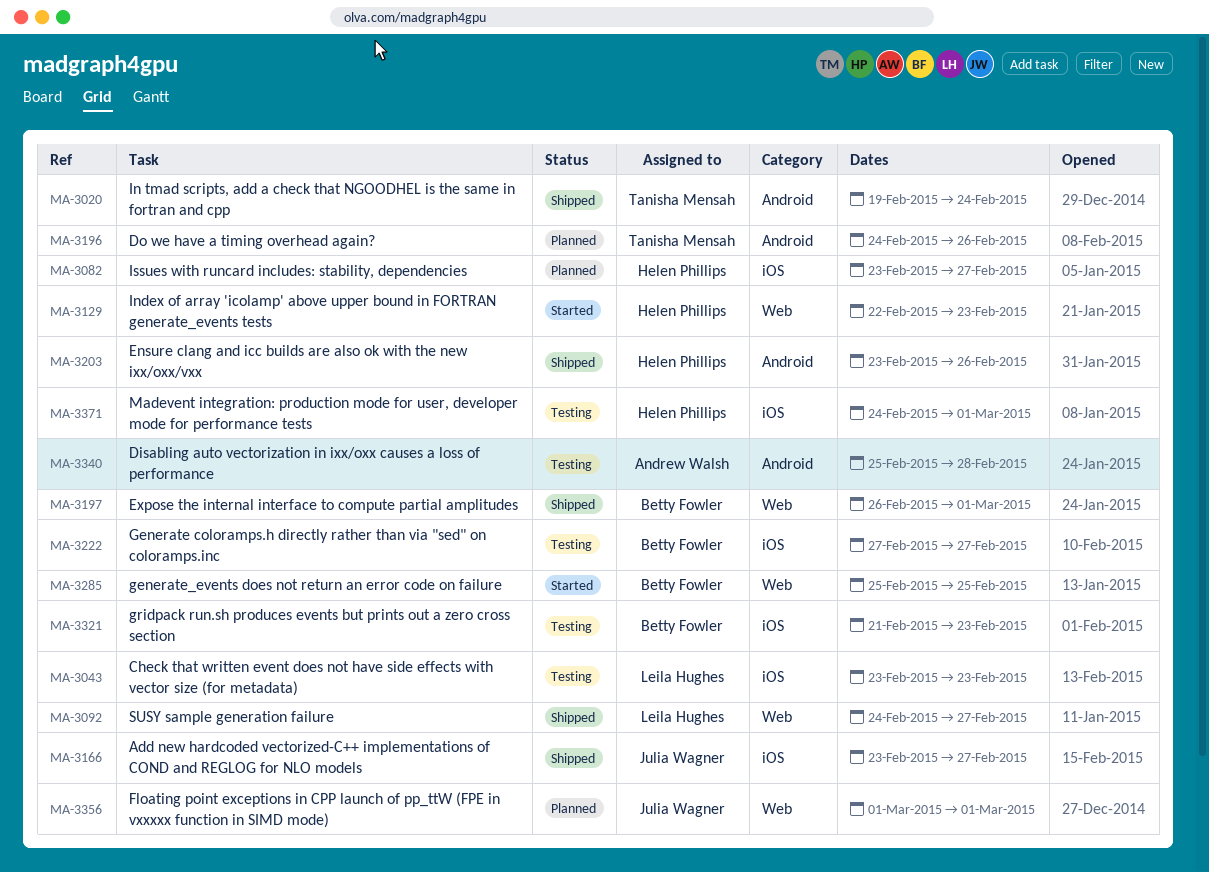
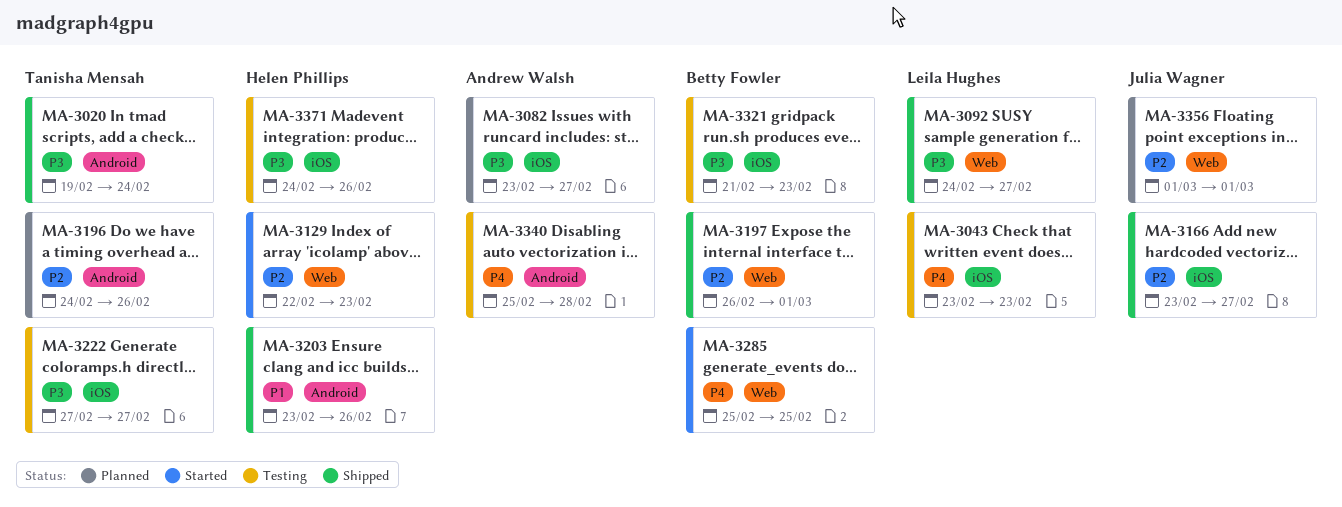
MA-3082, owner: Helen Phillips -> Andrew Walsh
MA-3222, owner: Betty Fowler -> Tanisha Mensah
MA-3371, due: Mar 1 -> Feb 26

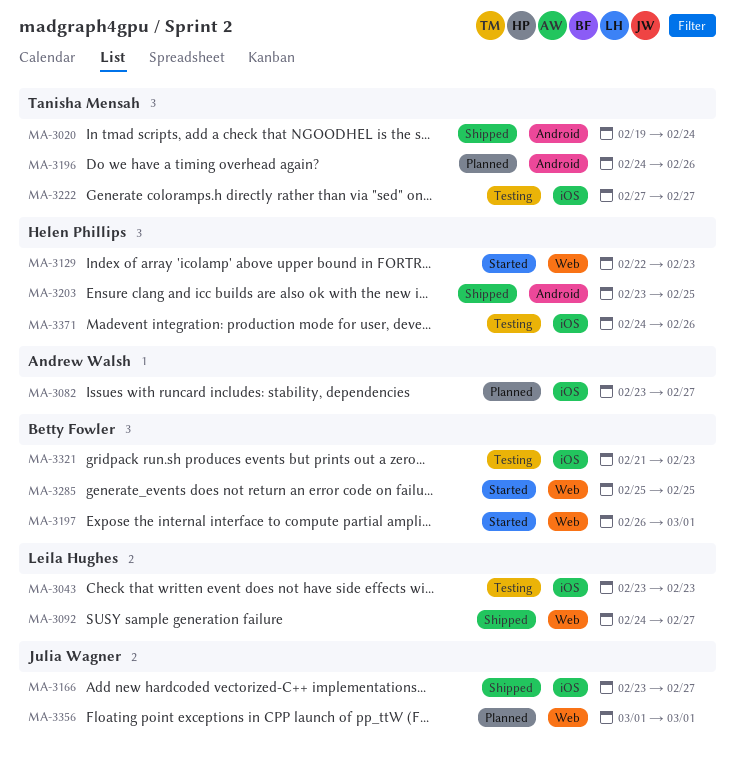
MA-3197, status: Shipped -> Started
MA-3203, due: Feb 26 -> Feb 25
MA-3340: present -> none

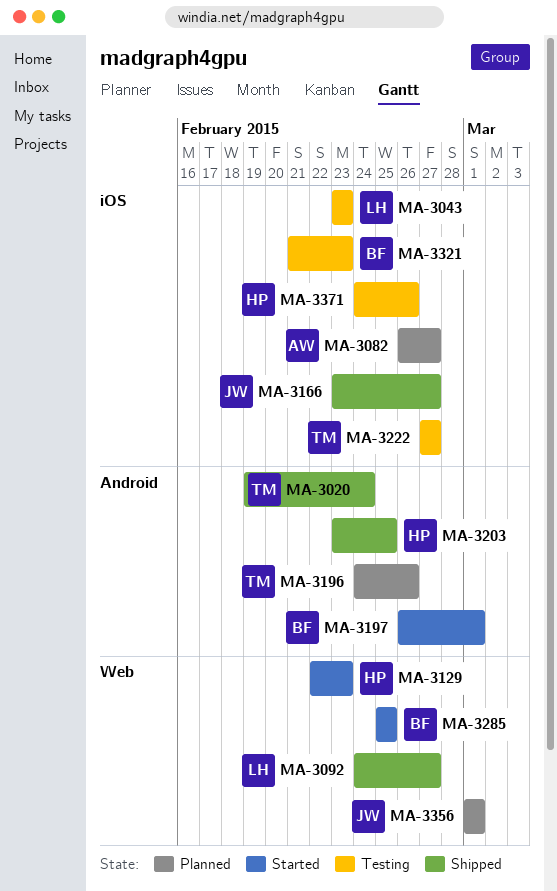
MA-3082, start: Feb 23 -> Feb 26
MA-3197, label: Web -> Android

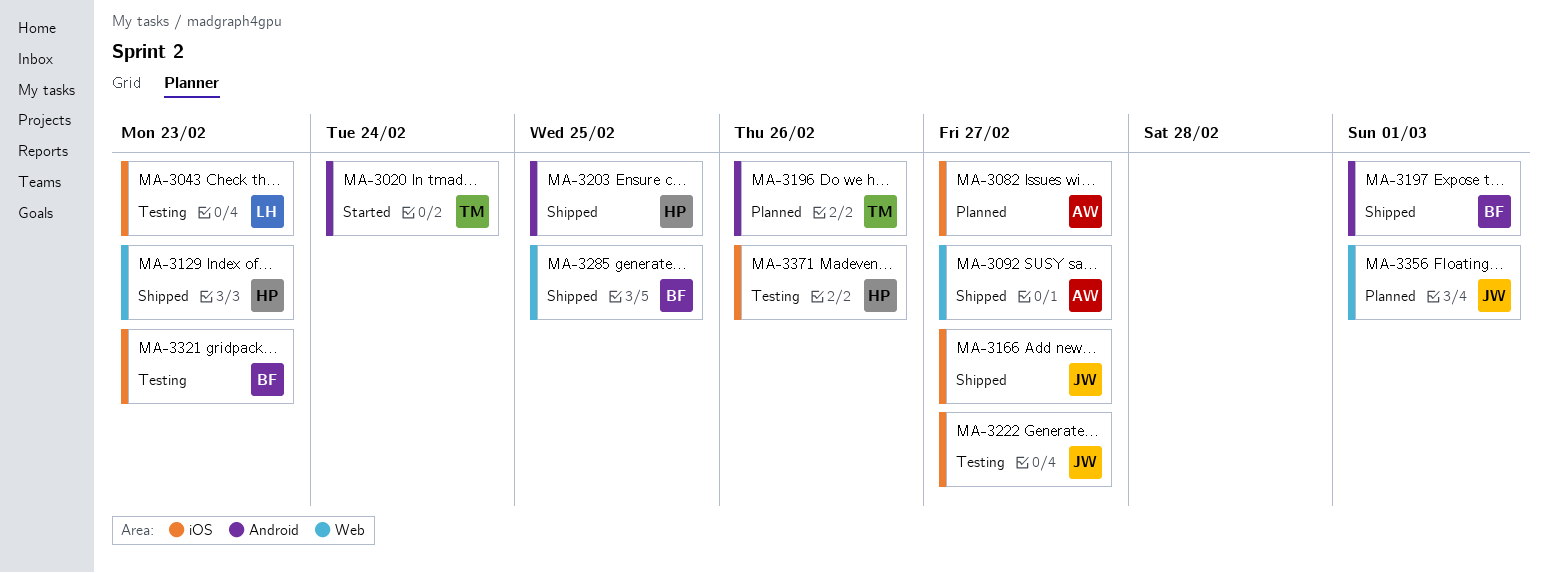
MA-3020, status: Shipped -> Started
MA-3092, owner: LH -> AW
MA-3129, status: Started -> Shipped
MA-3197, status: Started -> Shipped
MA-3222, owner: TM -> JW
MA-3285, status: Started -> Shipped

